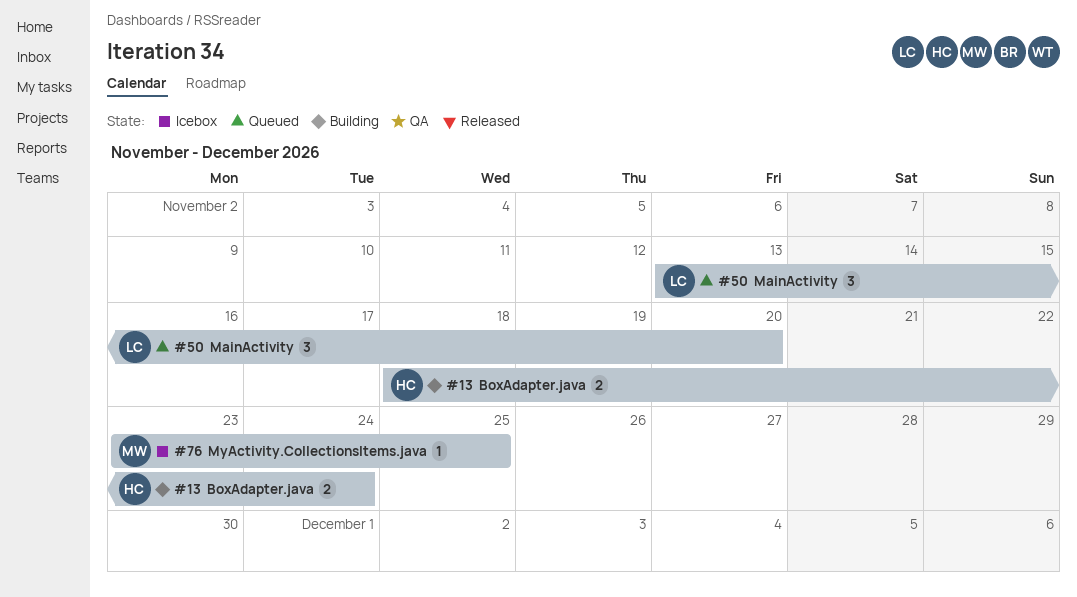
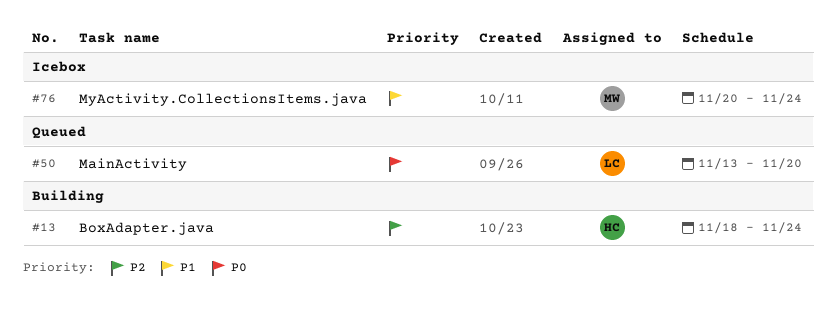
#76, start: Nov 23 -> Nov 20
#76, due: Nov 25 -> Nov 24

